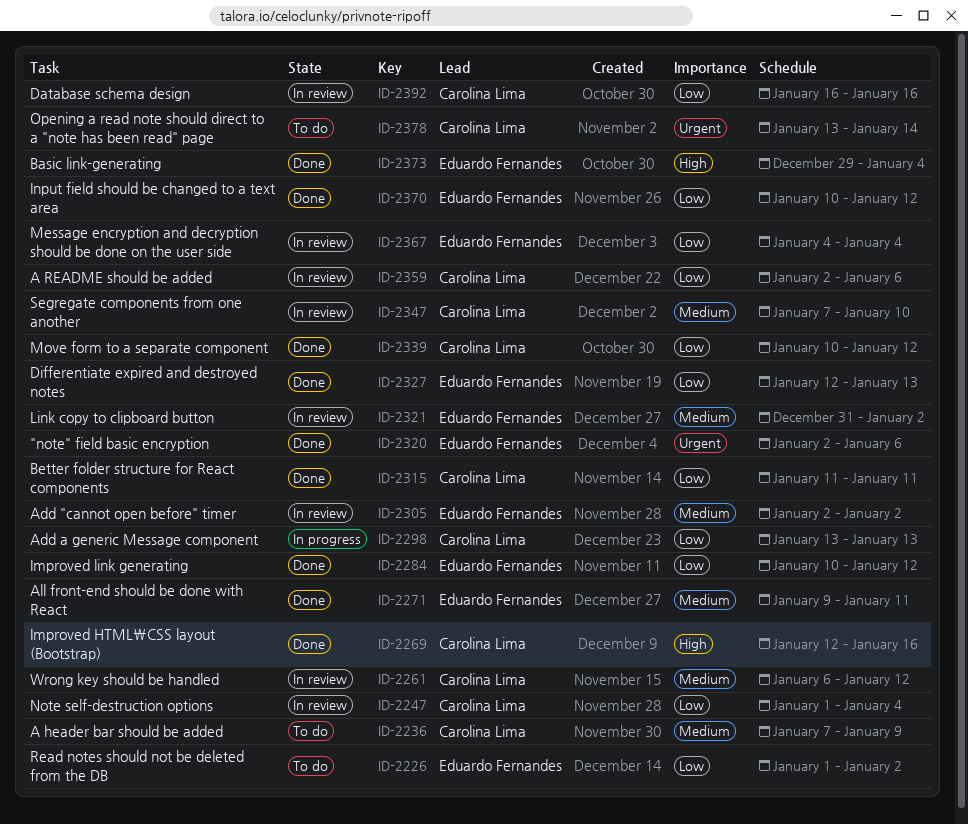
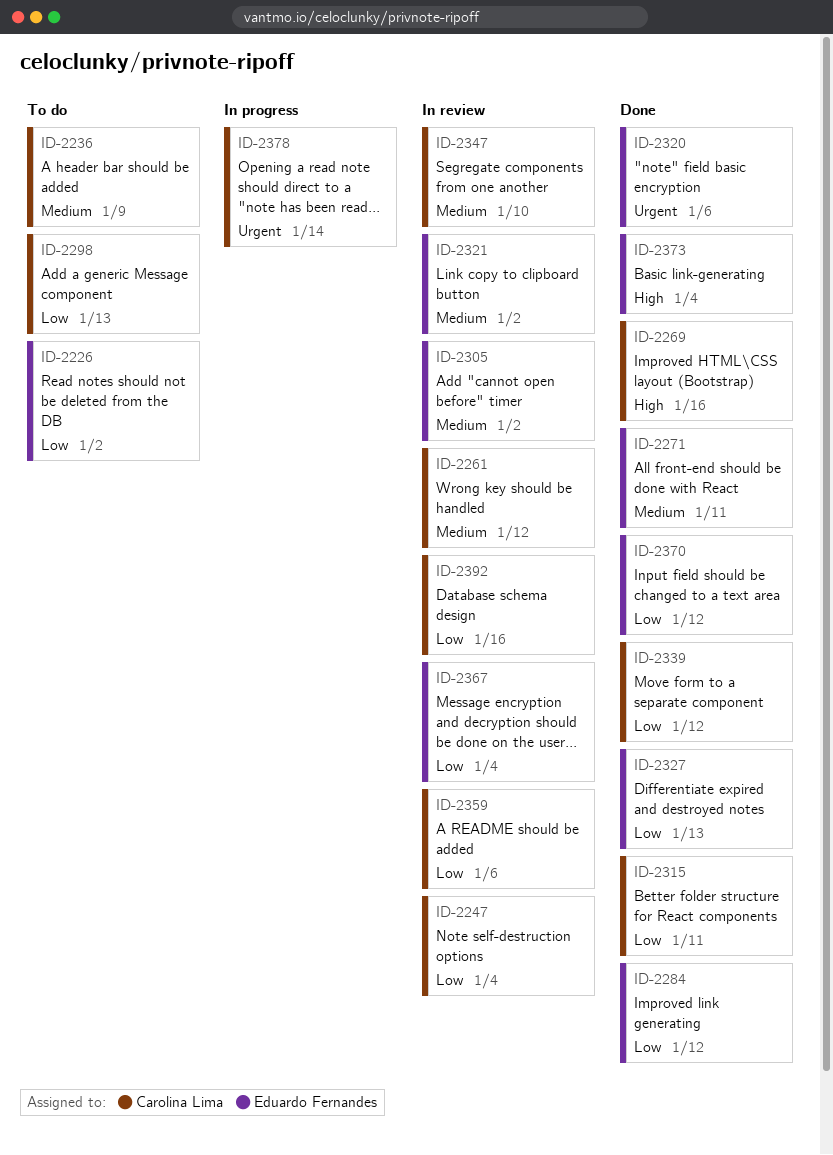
ID-2298, status: In progress -> To do
ID-2378, status: To do -> In progress

